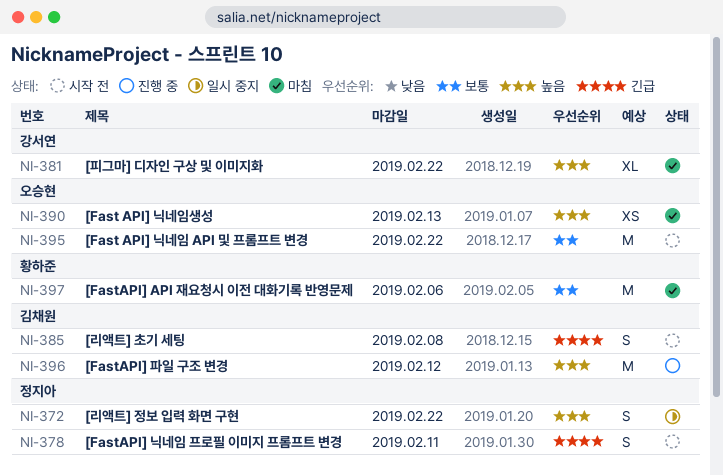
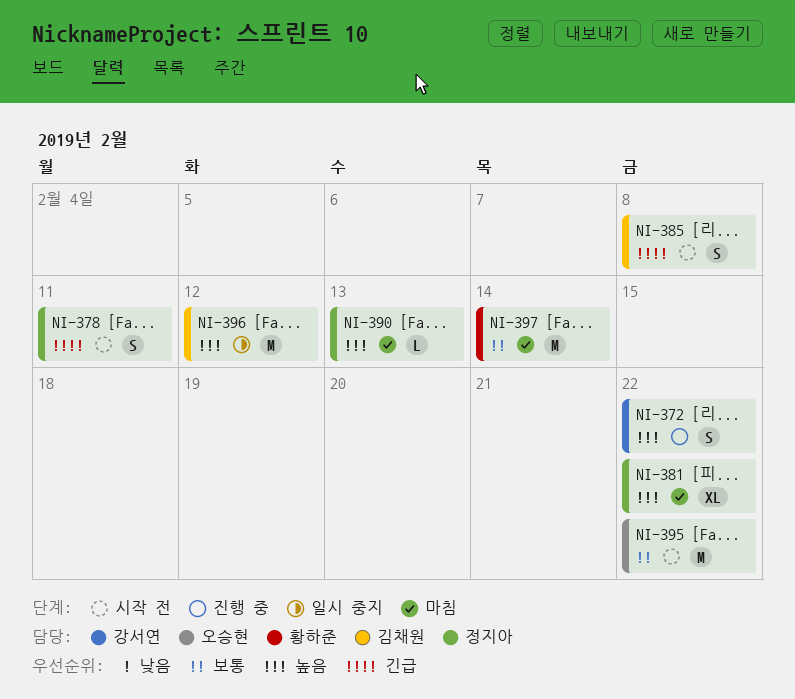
NI-372, status: 일시 중지 -> 진행 중
NI-372, owner: 정지아 -> 강서연
NI-381, owner: 강서연 -> 정지아
NI-390, owner: 오승현 -> 정지아
NI-390, estimate: XS -> L
NI-396, status: 진행 중 -> 일시 중지
NI-397, due: Feb 6 -> Feb 14

